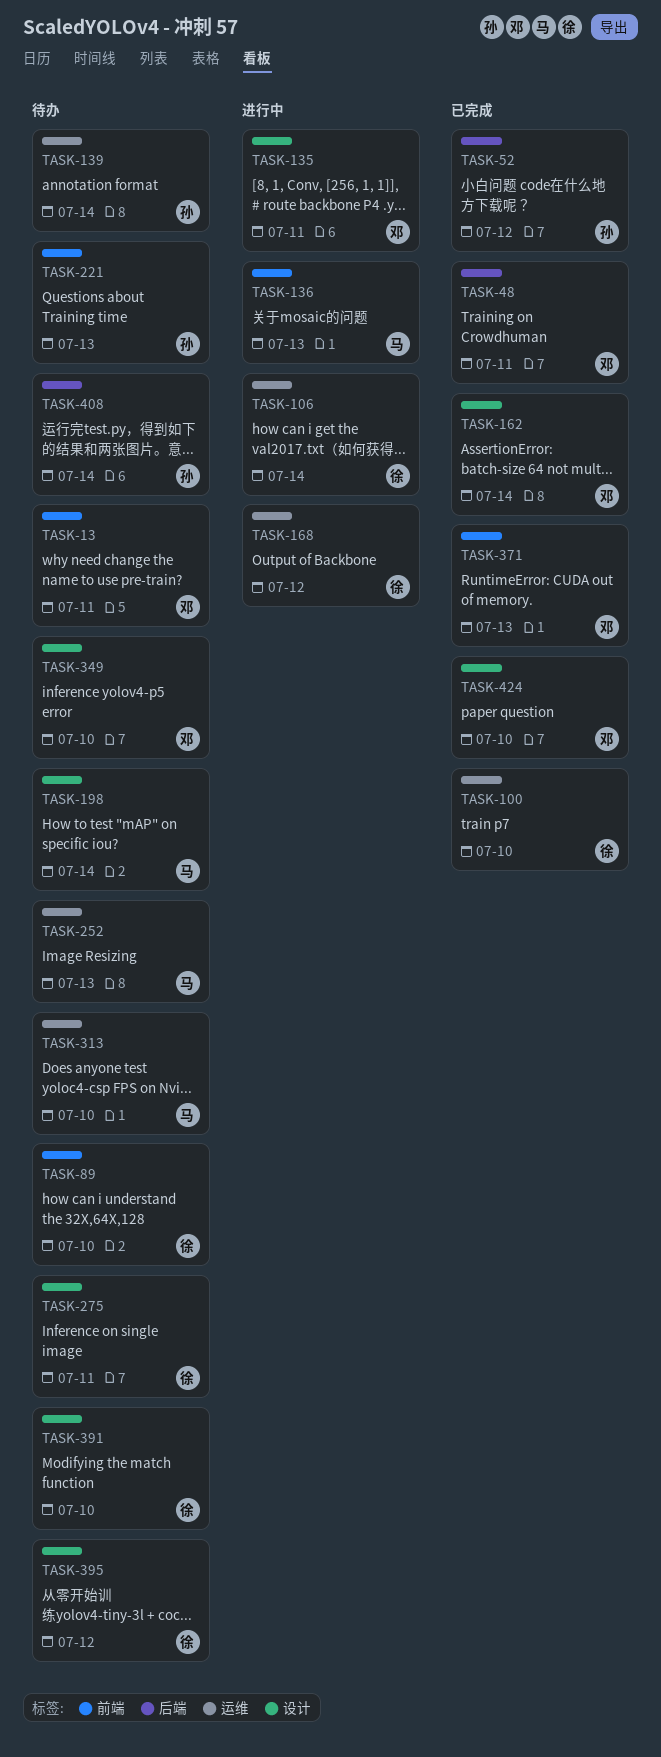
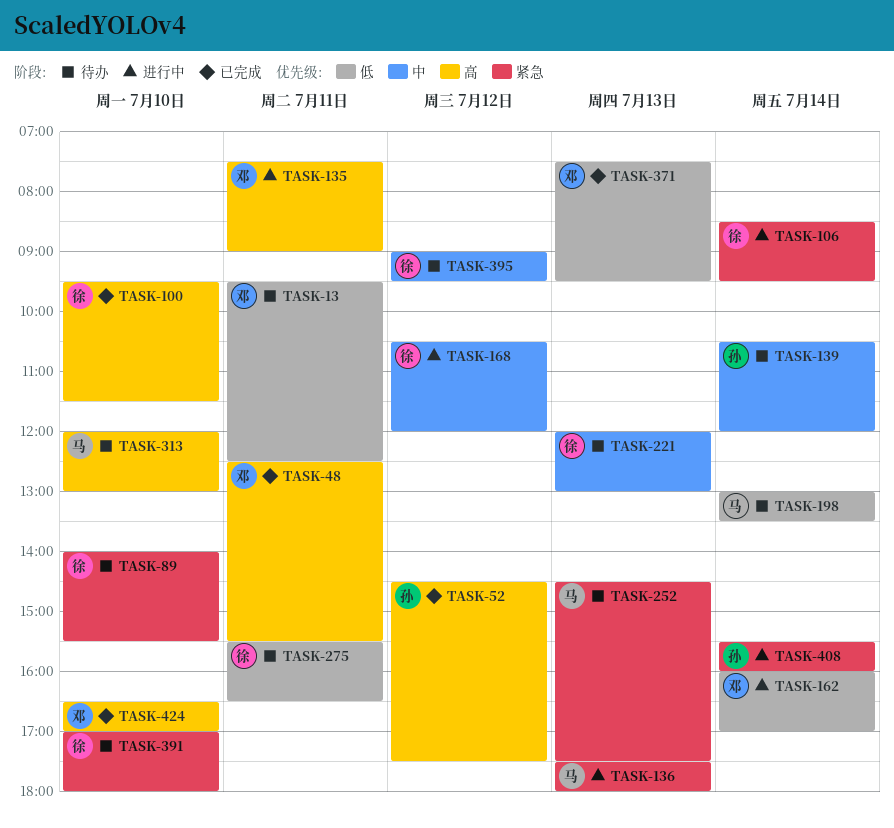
TASK-162, status: 已完成 -> 进行中
TASK-221, owner: 孙 -> 徐
TASK-349: present -> none
TASK-408, status: 待办 -> 进行中

